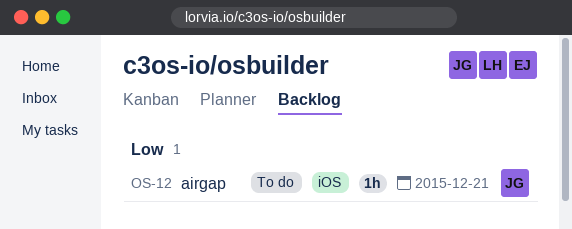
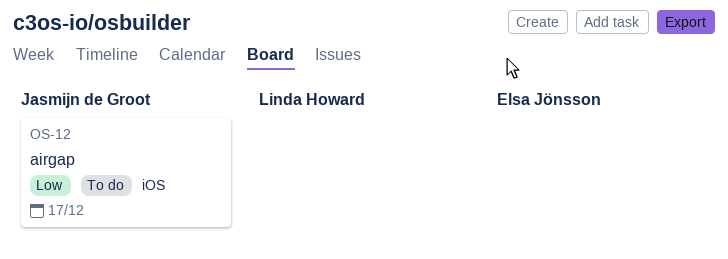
OS-12, due: Dec 21 -> Dec 17

